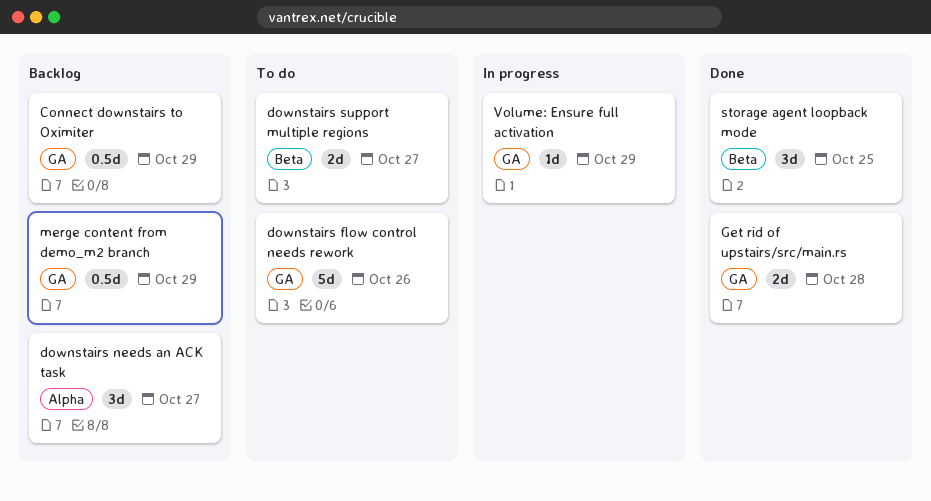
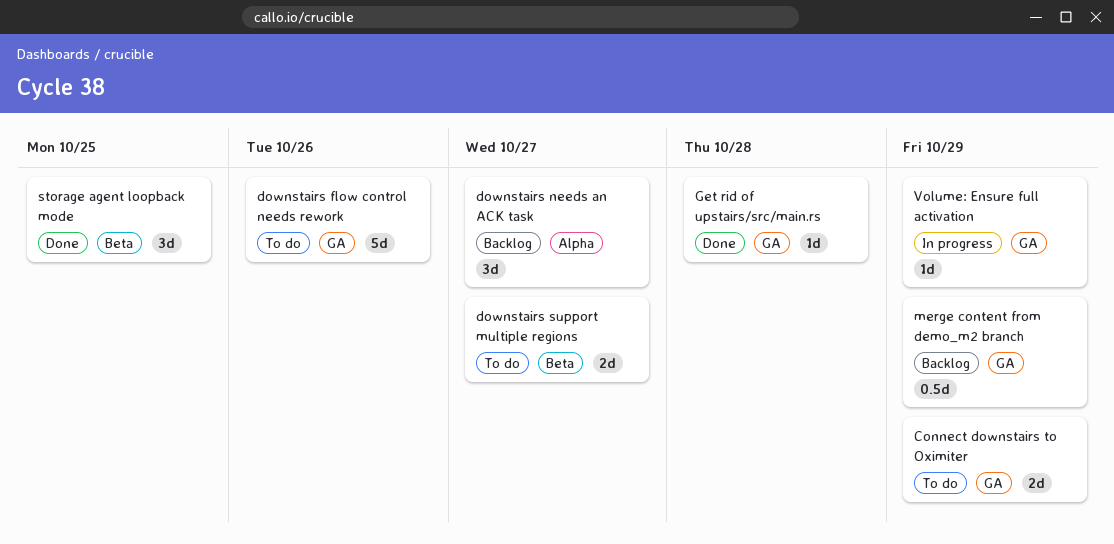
Connect downstairs to Oximiter, status: Backlog -> To do
Connect downstairs to Oximiter, estimate: 0.5d -> 2d
Get rid of upstairs/src/main.rs, estimate: 2d -> 1d

